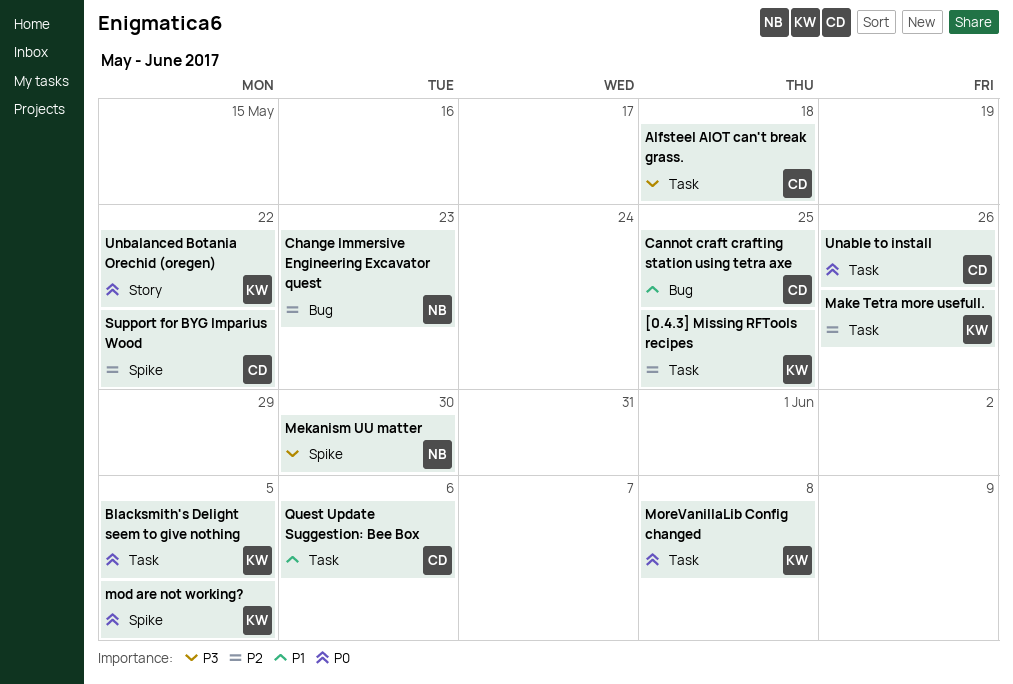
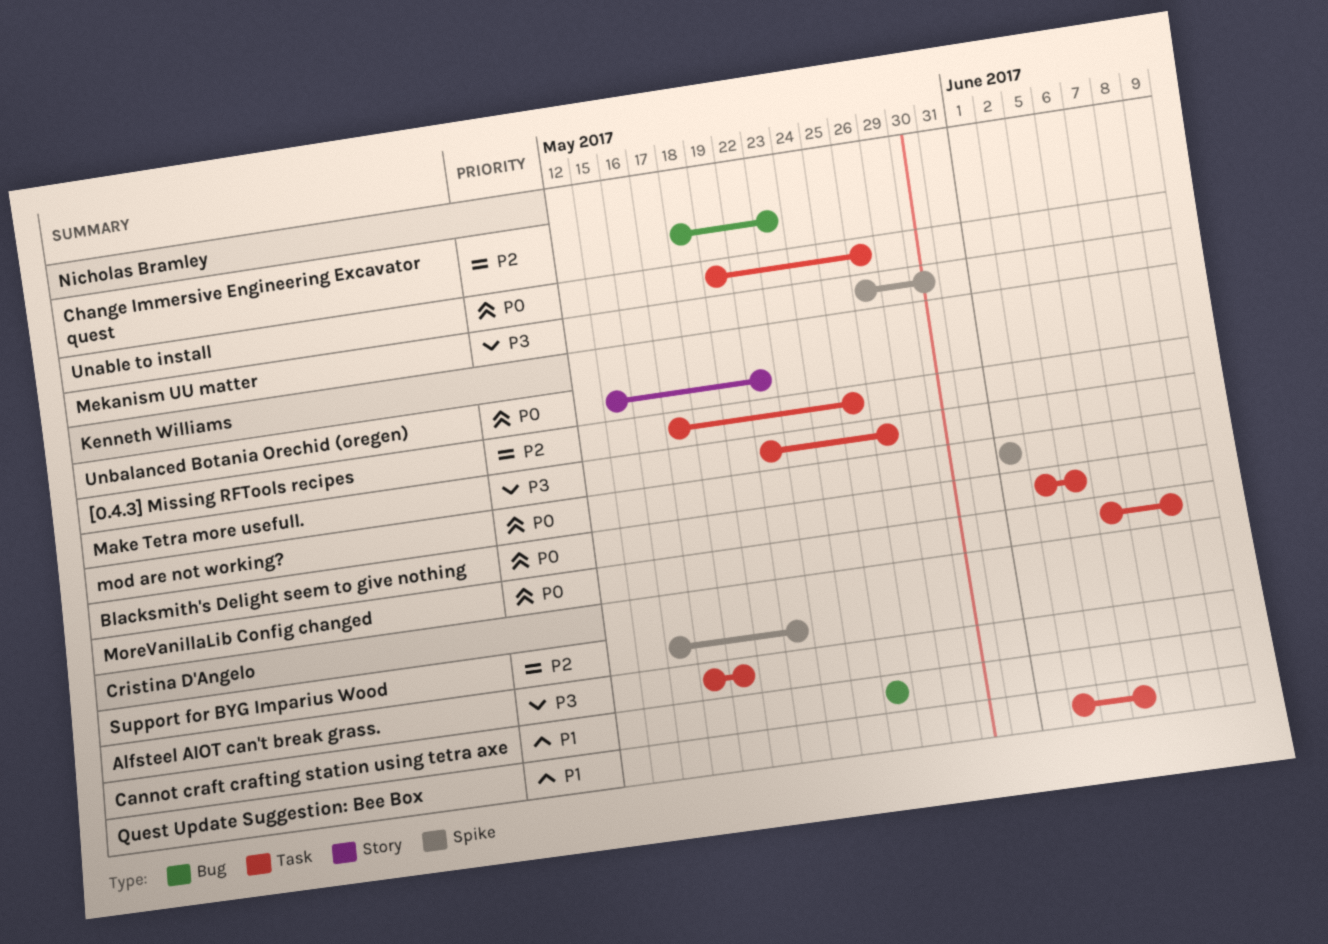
Make Tetra more usefull., priority: P2 -> P3
mod are not working?, due: Jun 5 -> Jun 1
Unable to install, owner: Cristina D'Angelo -> Nicholas Bramley

